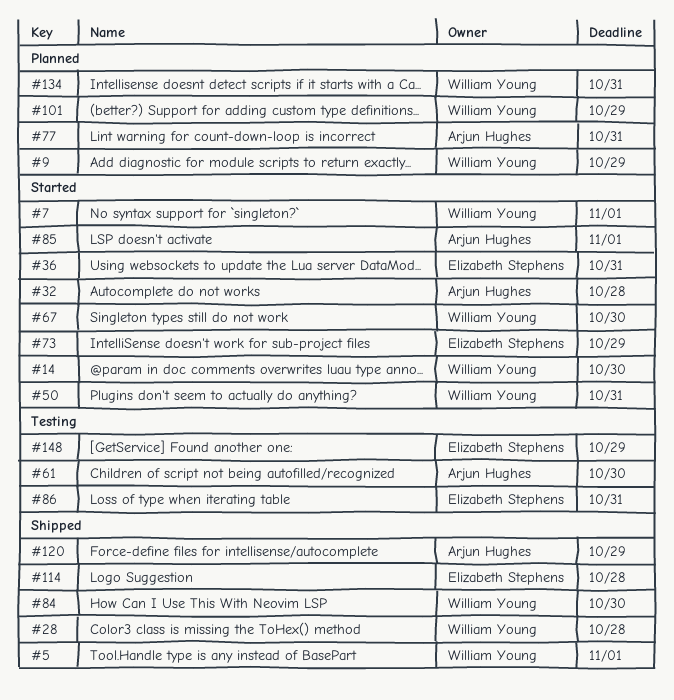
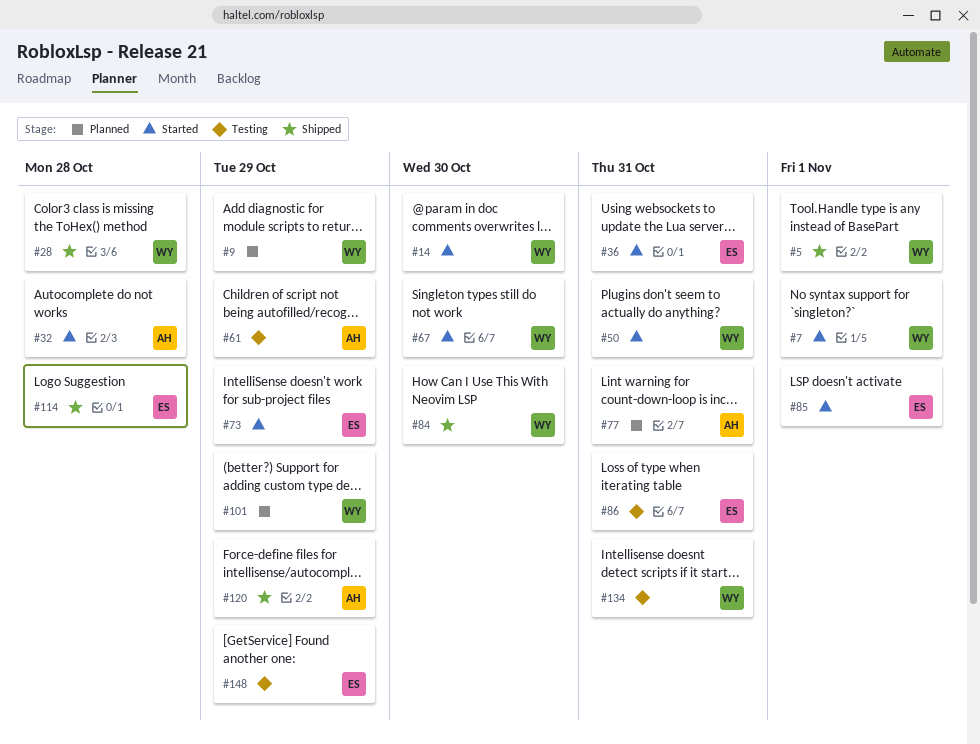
#61, due: Oct 30 -> Oct 29
#85, owner: Arjun Hughes -> Elizabeth Stephens
#134, status: Planned -> Testing

